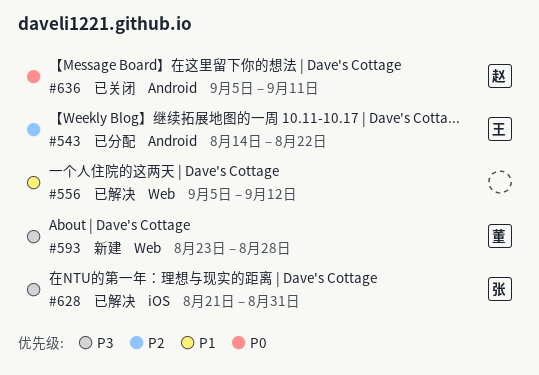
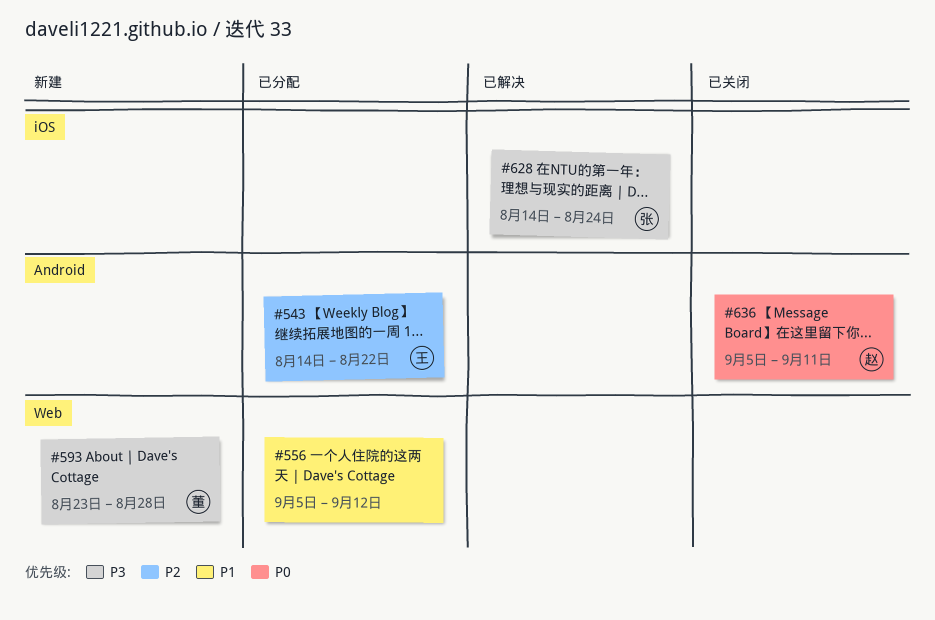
#556, status: 已解决 -> 已分配
#628, start: Aug 21 -> Aug 14
#628, due: Aug 31 -> Aug 24

